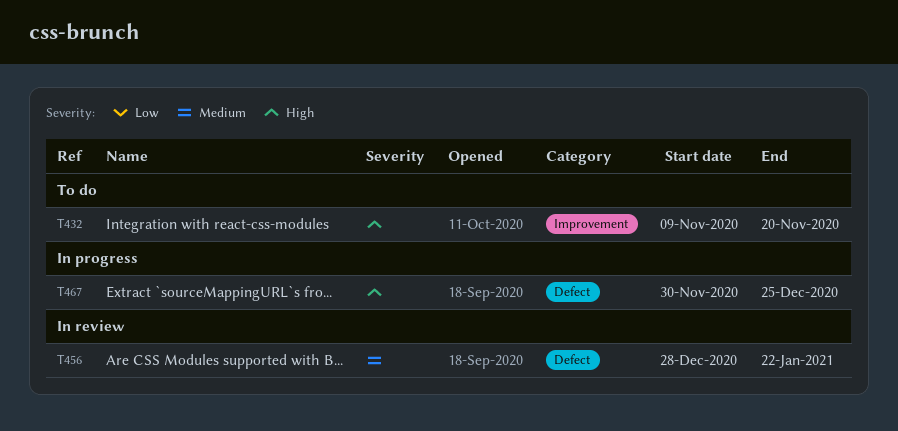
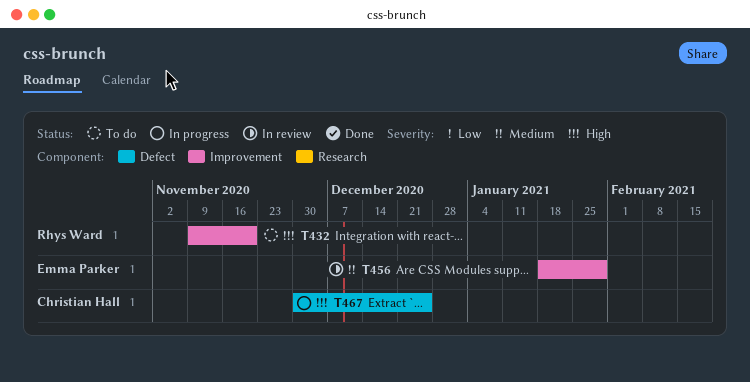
T456, label: Defect -> Improvement
T456, start: Dec 28 -> Jan 18
T456, due: Jan 22 -> Jan 29

